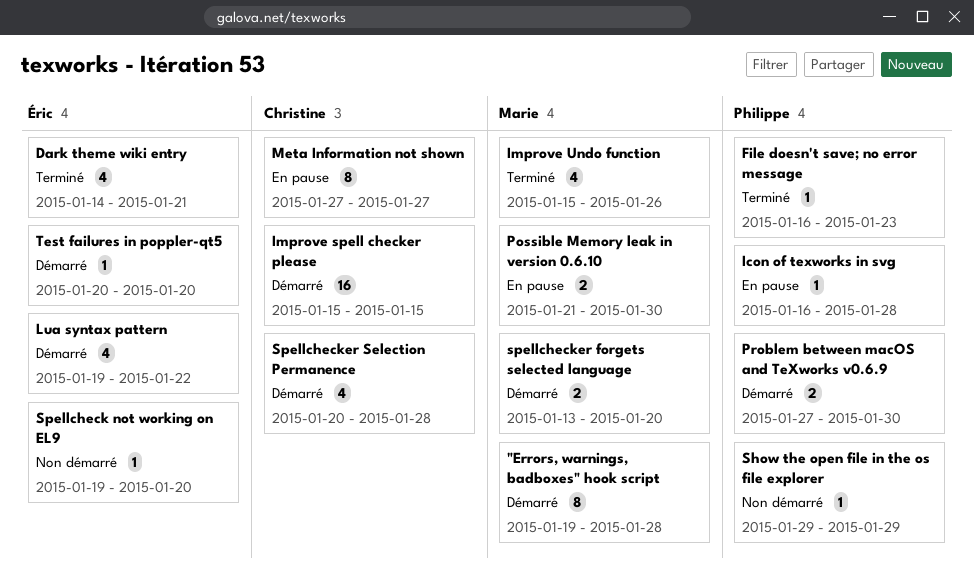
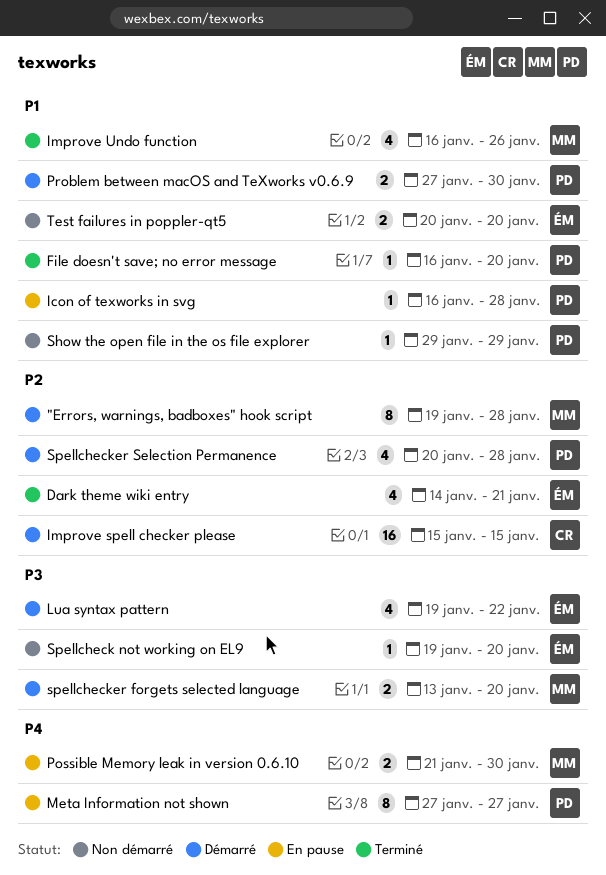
File doesn't save; no error message, due: Jan 23 -> Jan 20
Improve Undo function, start: Jan 15 -> Jan 16
Meta Information not shown, owner: Christine -> Philippe
Spellchecker Selection Permanence, owner: Christine -> Philippe
Test failures in poppler-qt5, status: Démarré -> Non démarré
Test failures in poppler-qt5, estimate: 1 -> 2

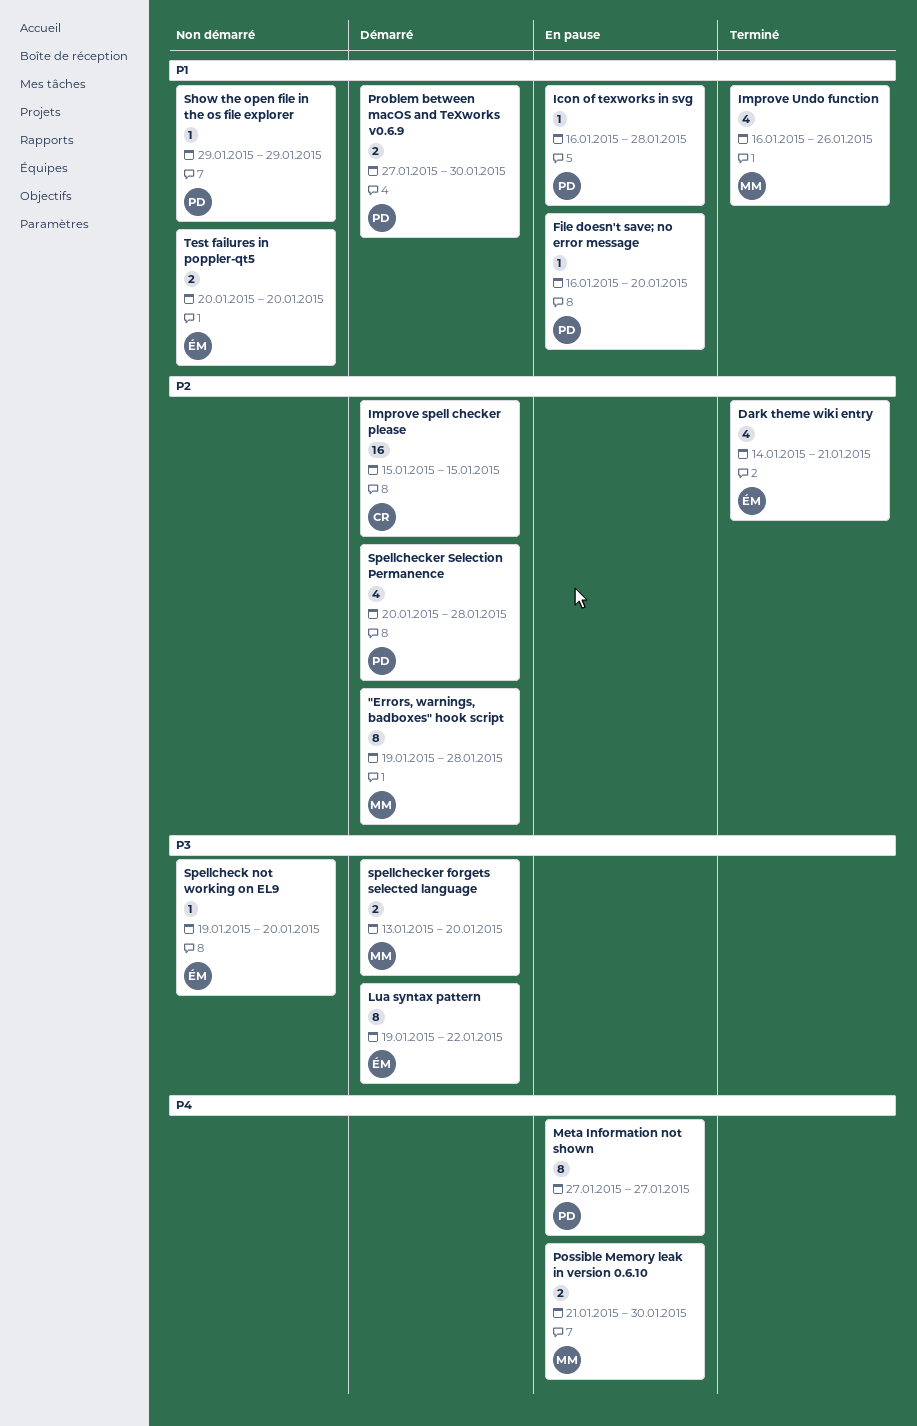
File doesn't save; no error message, status: Terminé -> En pause
Lua syntax pattern, estimate: 4 -> 8

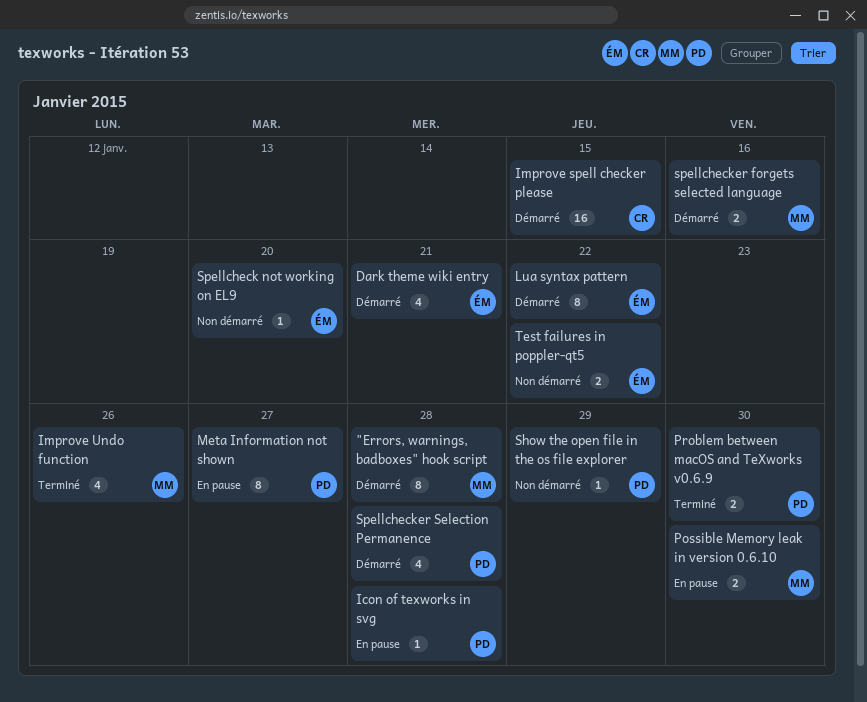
Dark theme wiki entry, status: Terminé -> Démarré
File doesn't save; no error message: present -> none
Problem between macOS and TeXworks v0.6.9, status: Démarré -> Terminé
spellchecker forgets selected language, due: Jan 20 -> Jan 16
Test failures in poppler-qt5, due: Jan 20 -> Jan 22

